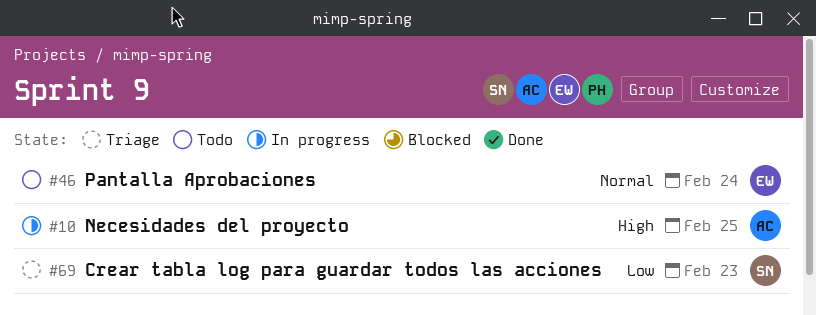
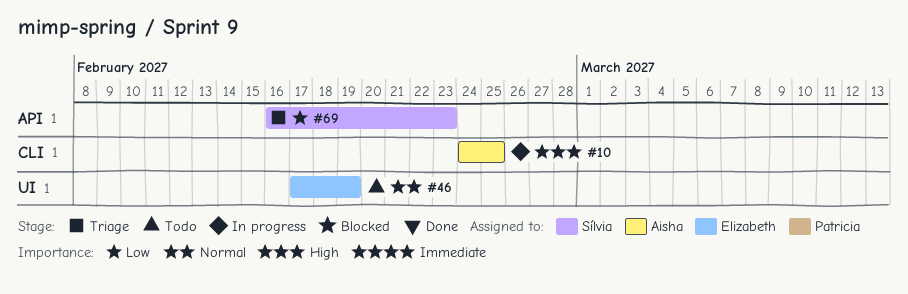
#46, due: Feb 24 -> Feb 19

